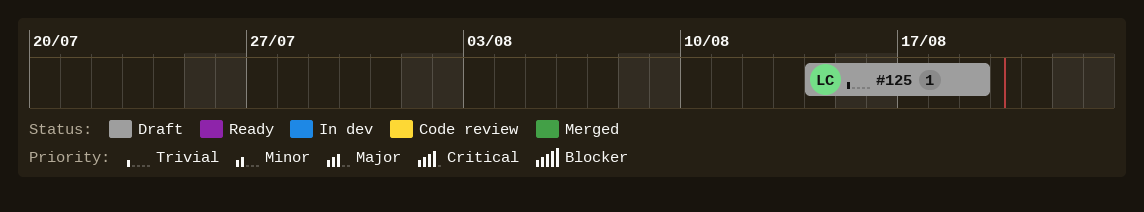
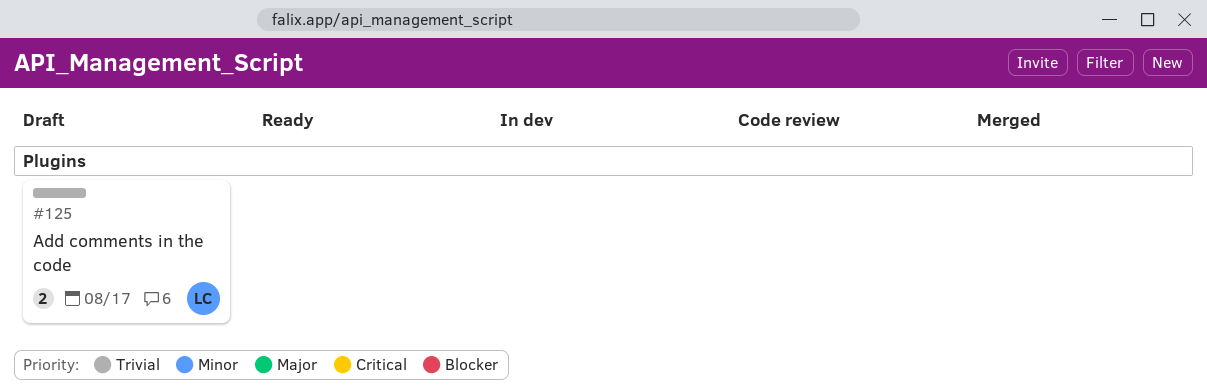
#125, estimate: 1 -> 2
#125, due: Aug 19 -> Aug 17

